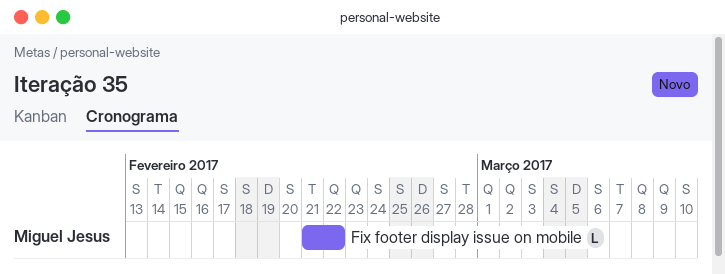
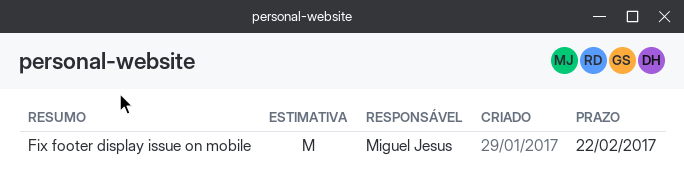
Fix footer display issue on mobile, estimate: L -> M

